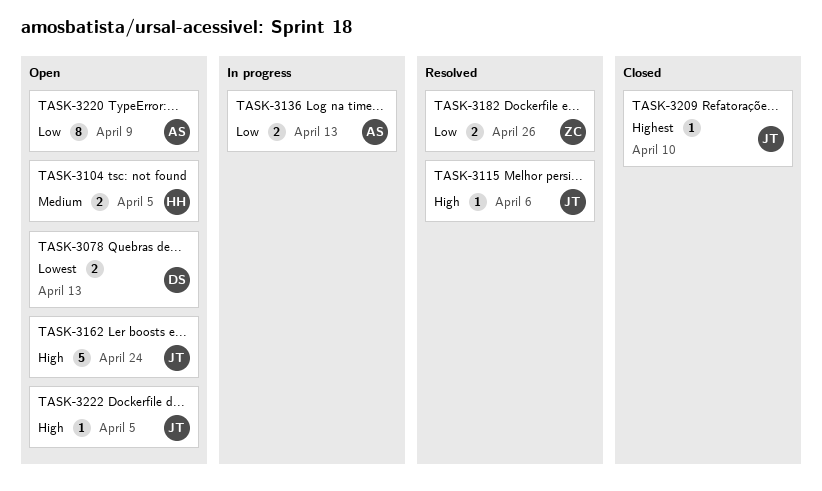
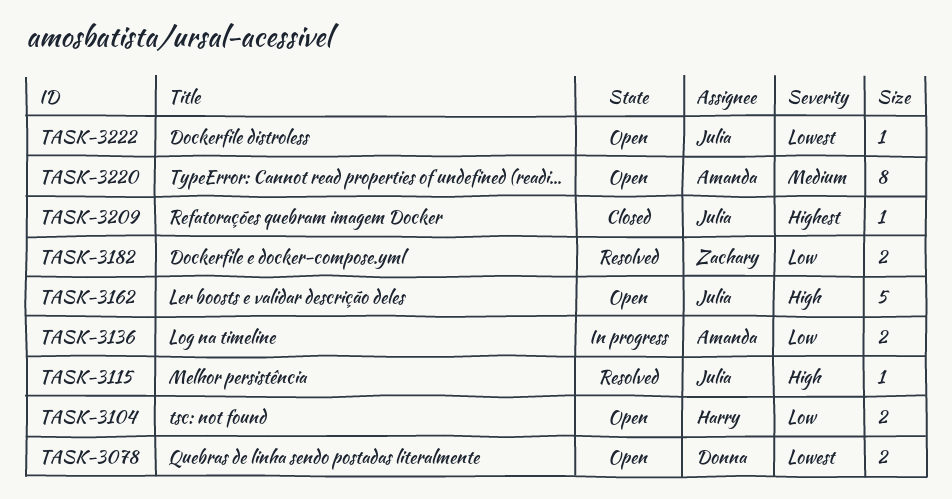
TASK-3104, priority: Medium -> Low
TASK-3220, priority: Low -> Medium
TASK-3222, priority: High -> Lowest

